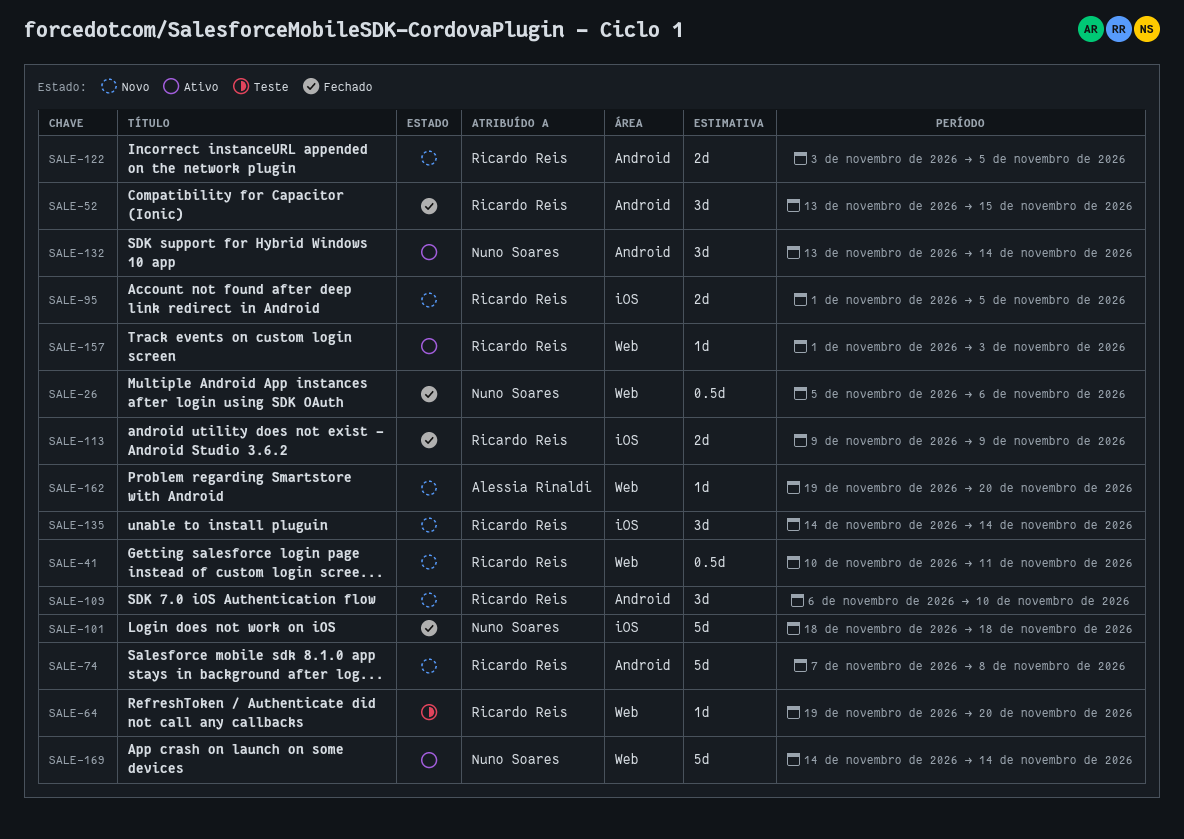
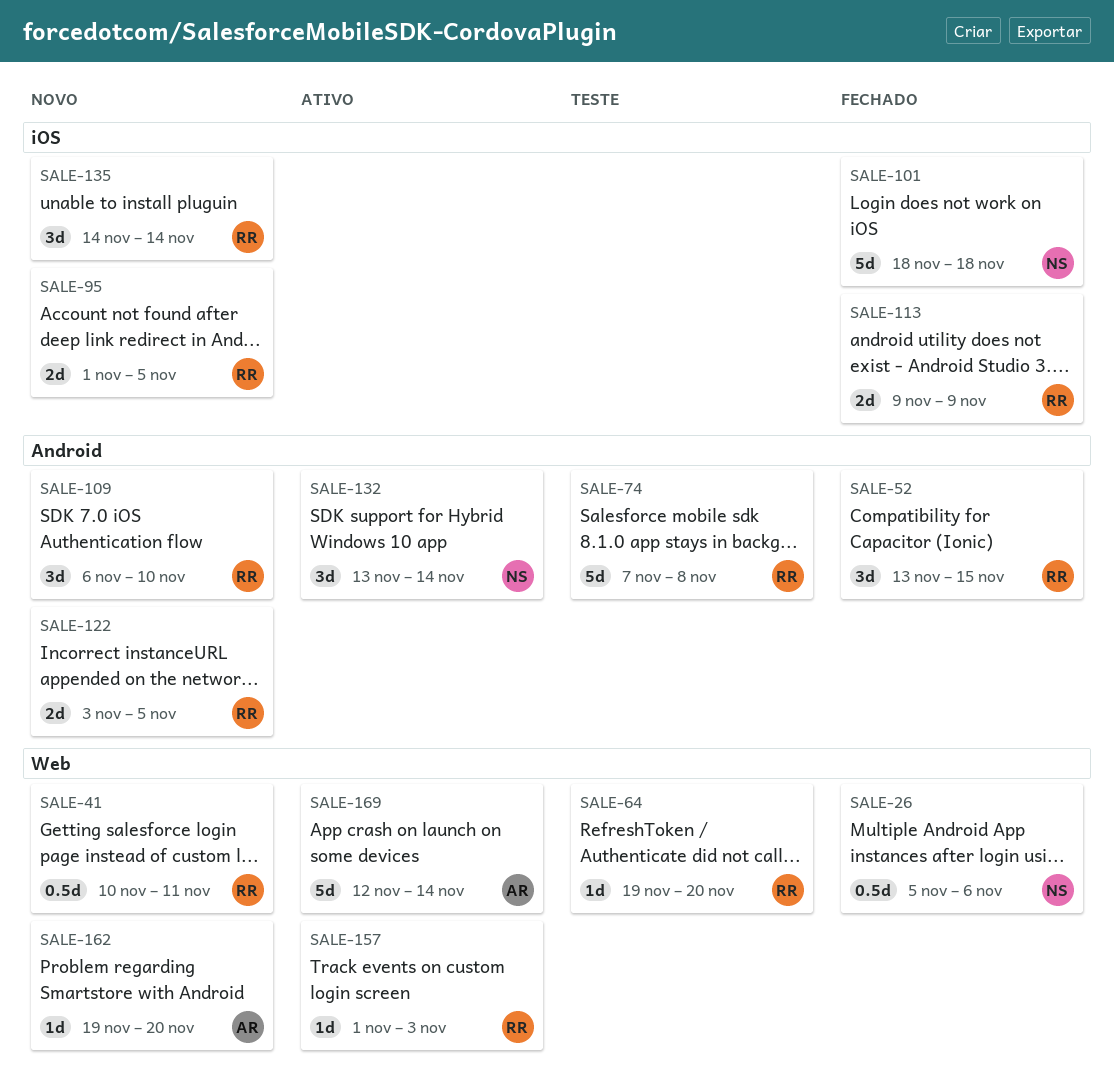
SALE-74, status: Novo -> Teste
SALE-169, owner: Nuno Soares -> Alessia Rinaldi
SALE-169, start: Nov 14 -> Nov 12

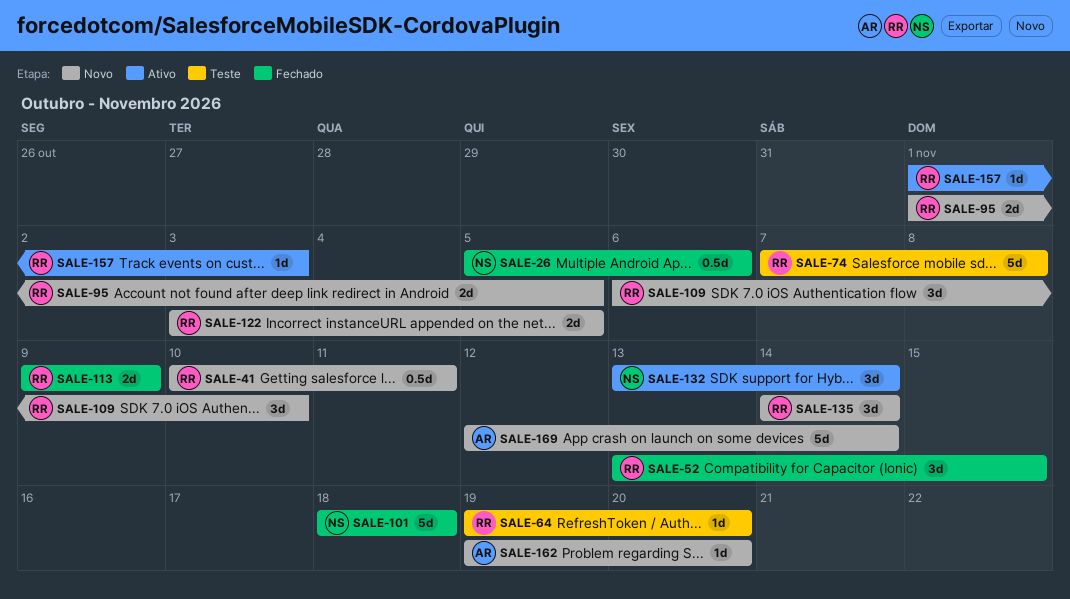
SALE-169, status: Ativo -> Novo

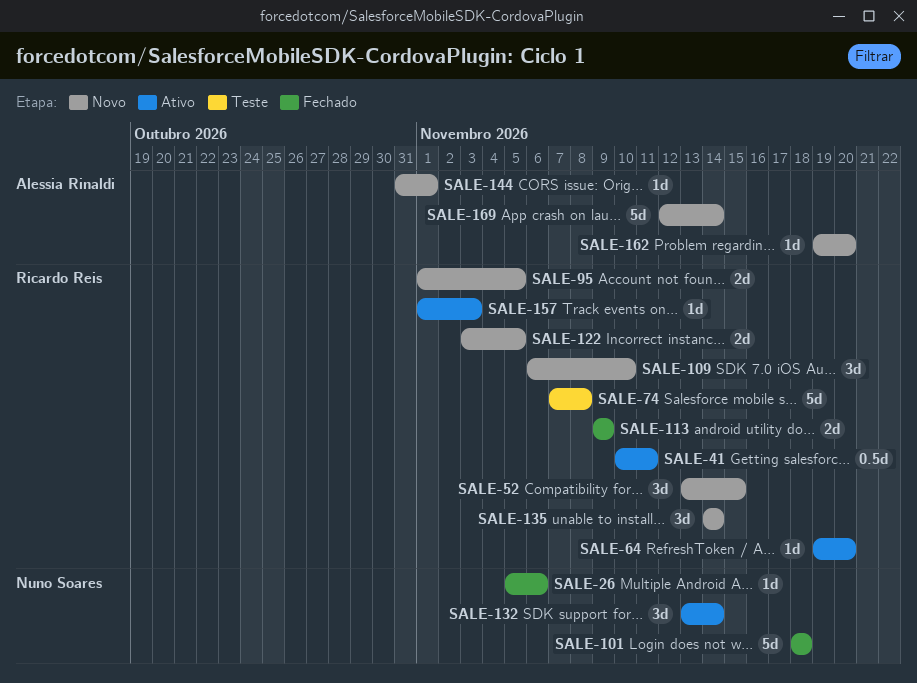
SALE-26, estimate: 0.5d -> 1d
SALE-41, status: Novo -> Ativo
SALE-52, status: Fechado -> Novo
SALE-64, status: Teste -> Ativo
SALE-144: none -> present

